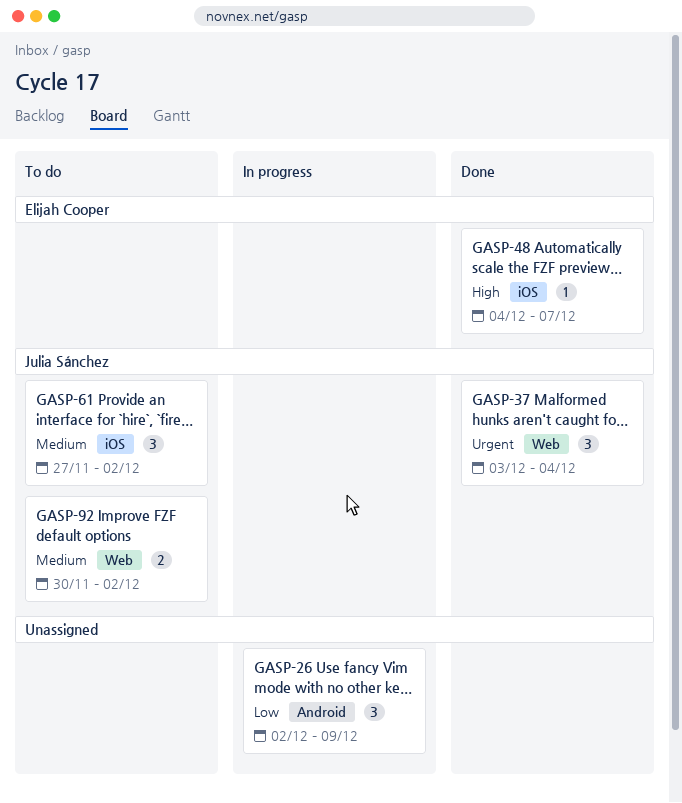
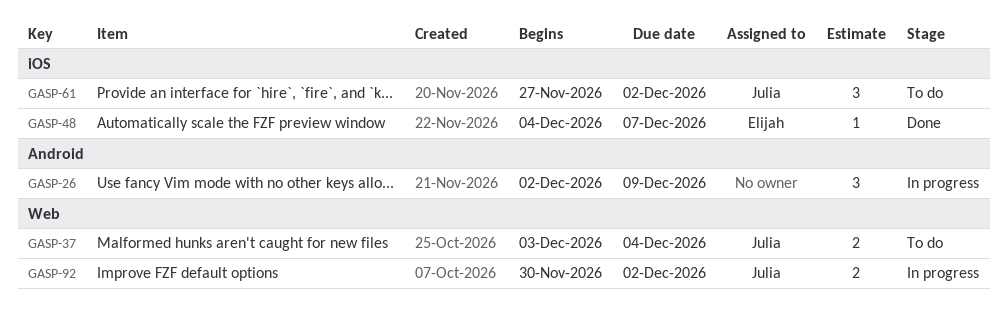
GASP-37, status: Done -> To do
GASP-37, estimate: 3 -> 2
GASP-92, status: To do -> In progress

